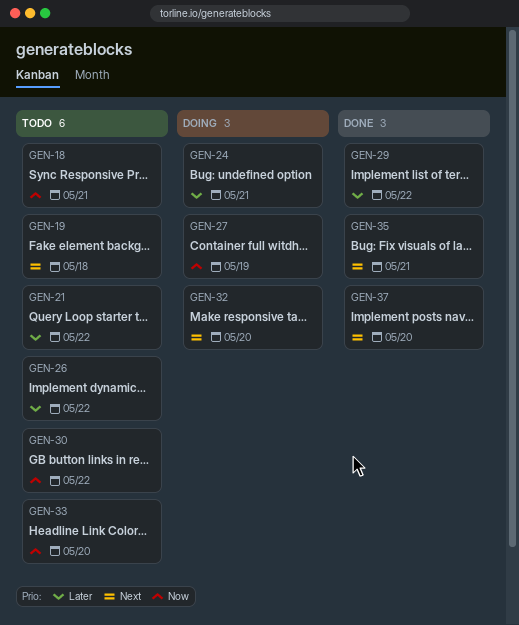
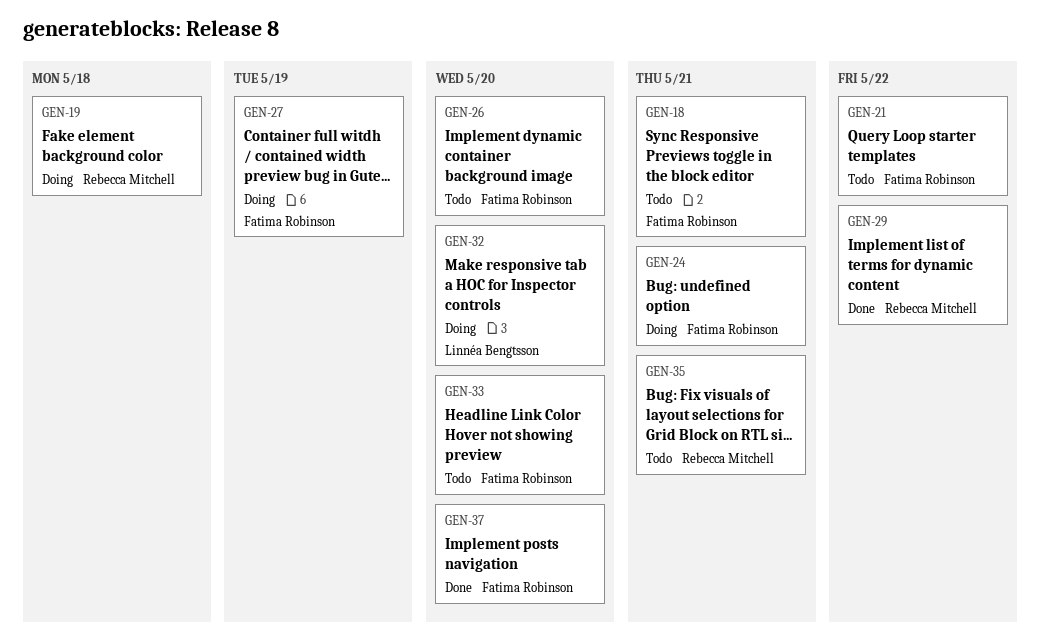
GEN-19, status: Todo -> Doing
GEN-26, due: May 22 -> May 20
GEN-30: present -> none
GEN-35, status: Done -> Todo

